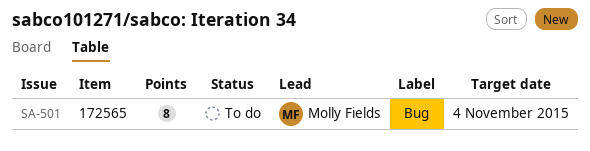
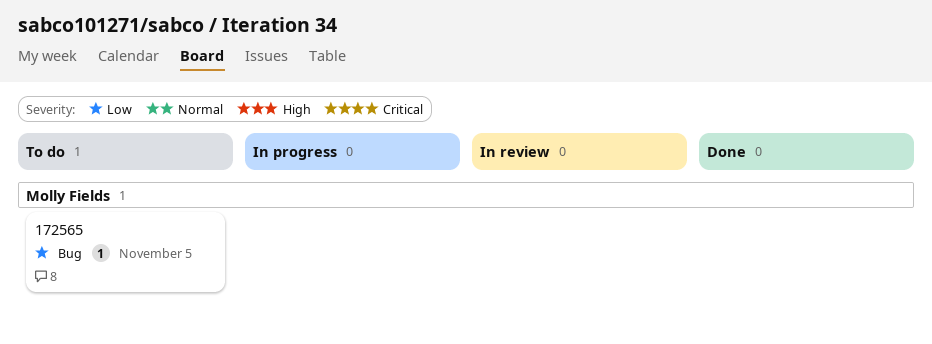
172565, estimate: 8 -> 1
172565, due: Nov 4 -> Nov 5

